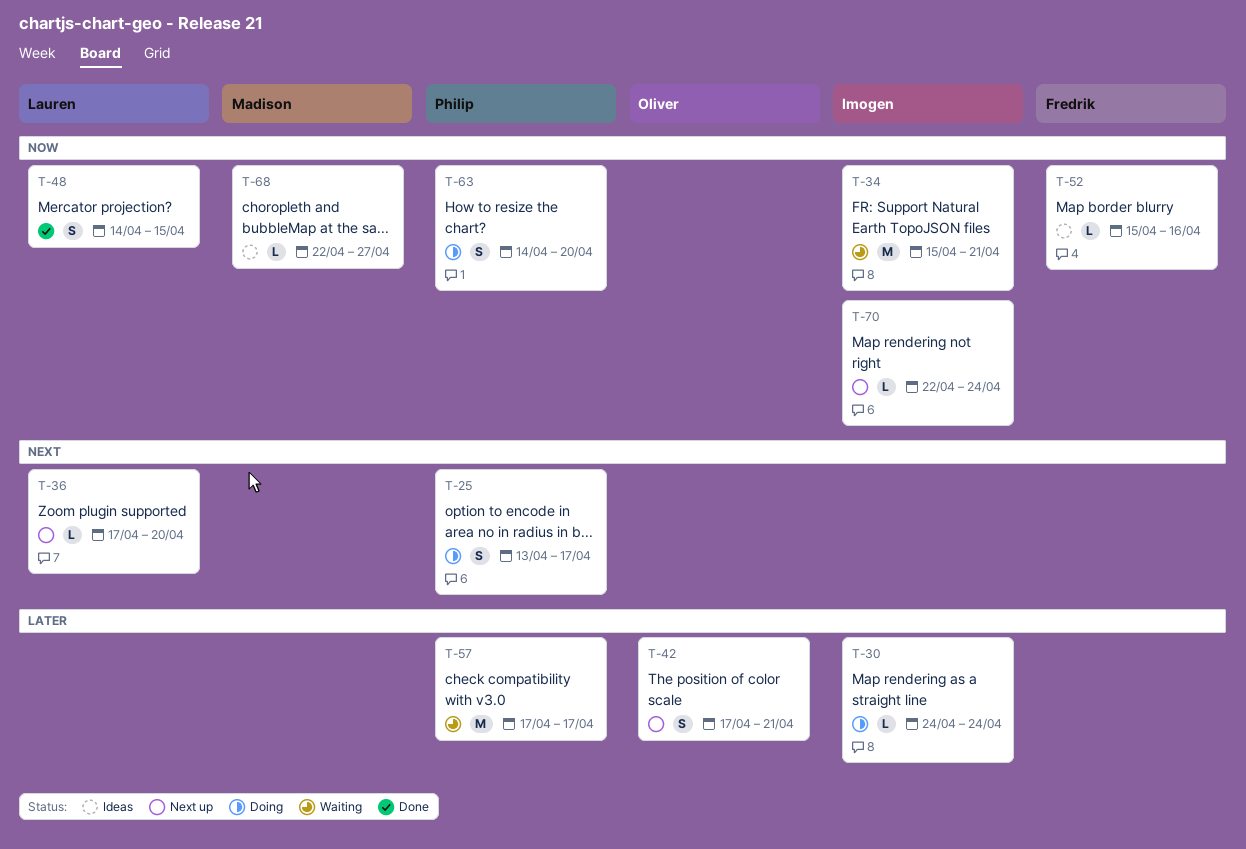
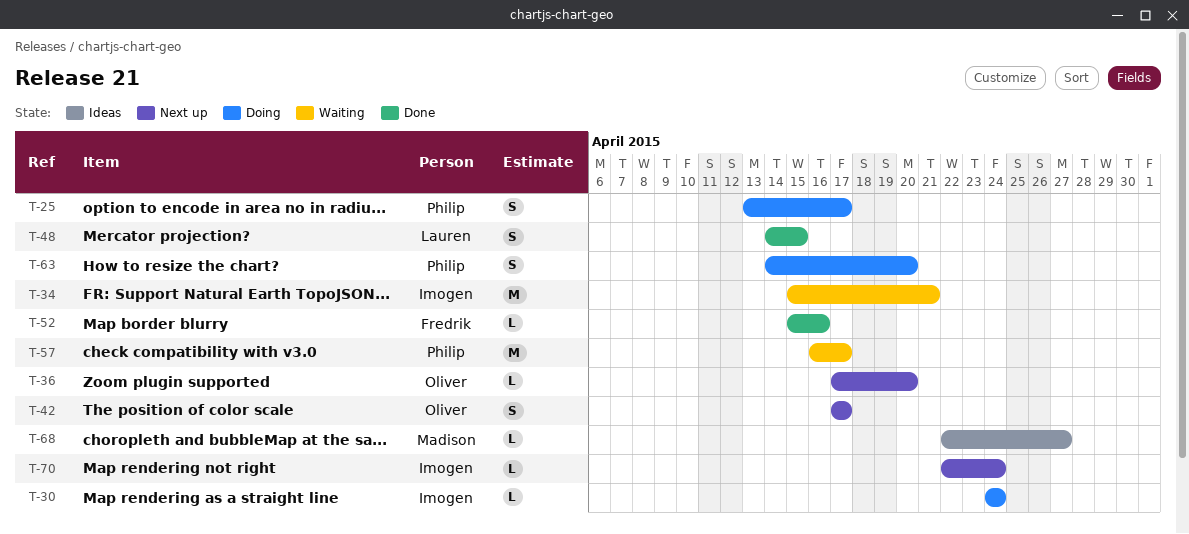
T-36, owner: Lauren -> Oliver
T-42, due: Apr 21 -> Apr 17
T-52, status: Ideas -> Done
T-57, start: Apr 17 -> Apr 16

